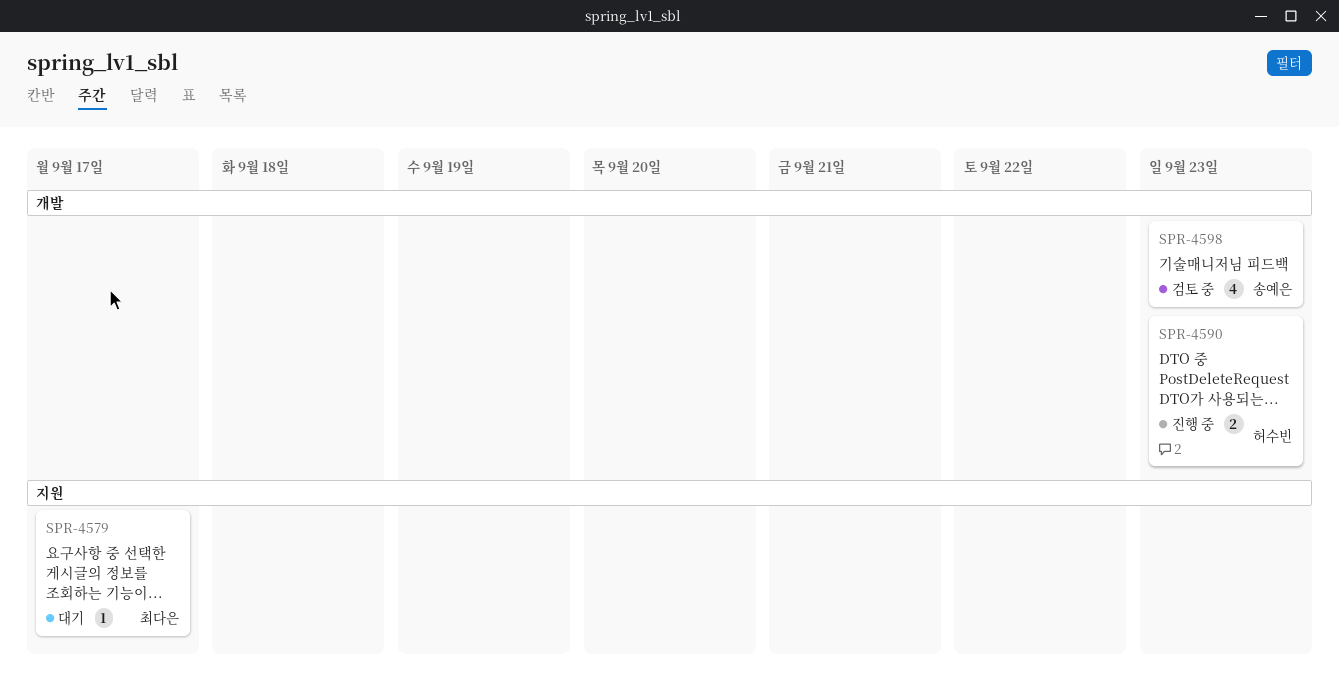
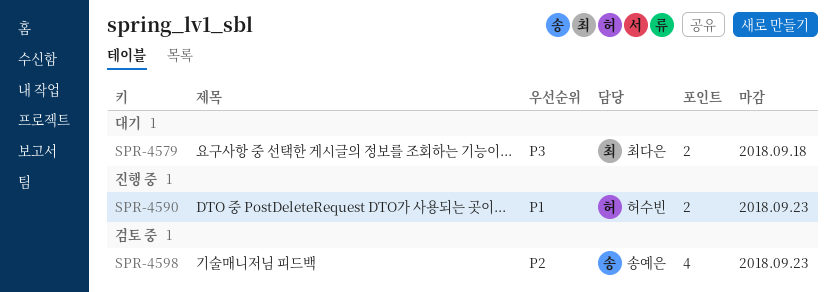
SPR-4579, estimate: 1 -> 2
SPR-4579, due: Sep 17 -> Sep 18

